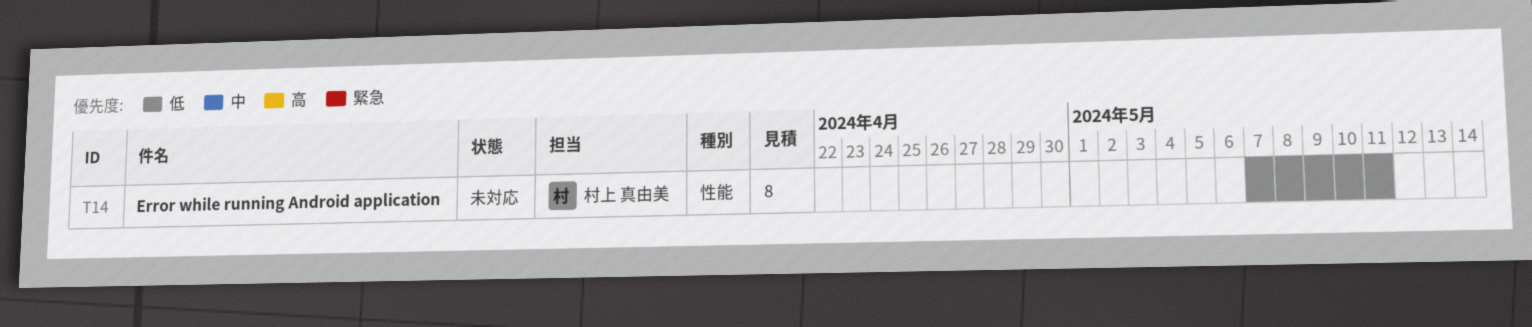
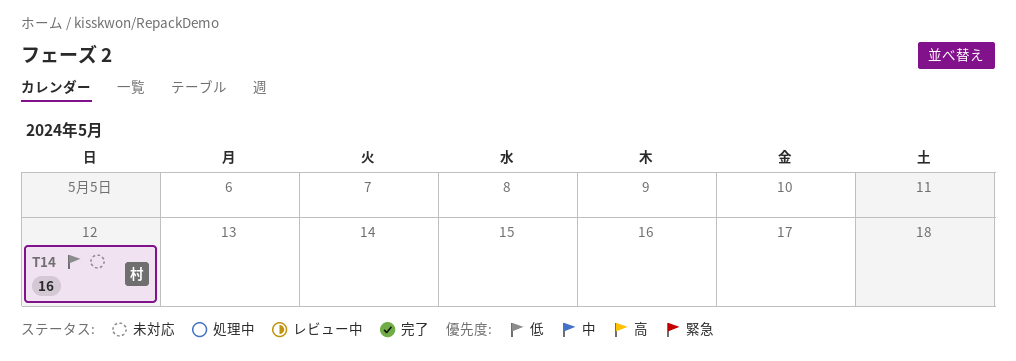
T14, estimate: 8 -> 16
T14, due: May 11 -> May 12

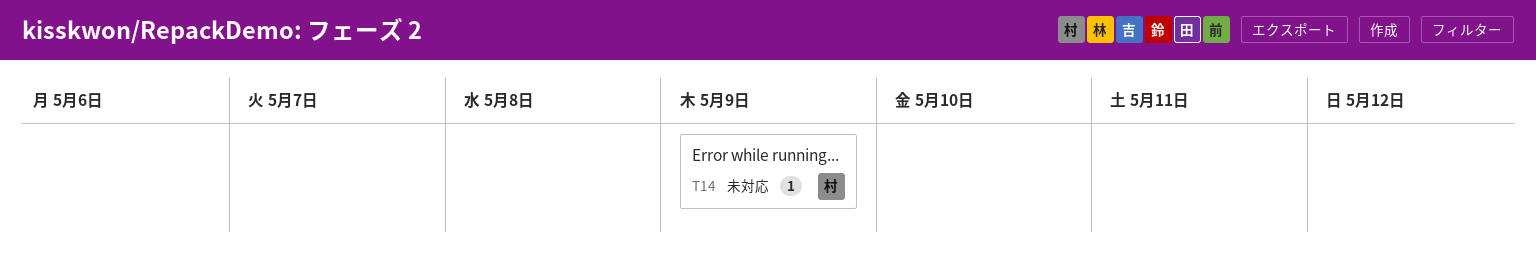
T14, estimate: 16 -> 1
T14, due: May 12 -> May 9

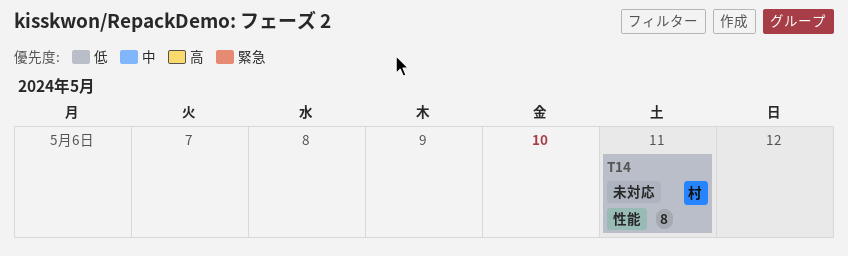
T14, estimate: 1 -> 8
T14, due: May 9 -> May 11

